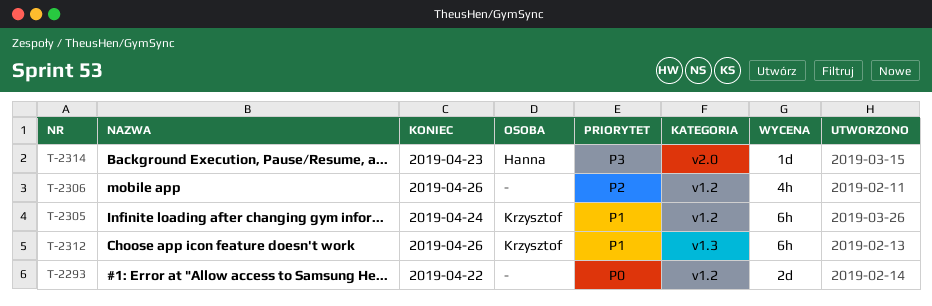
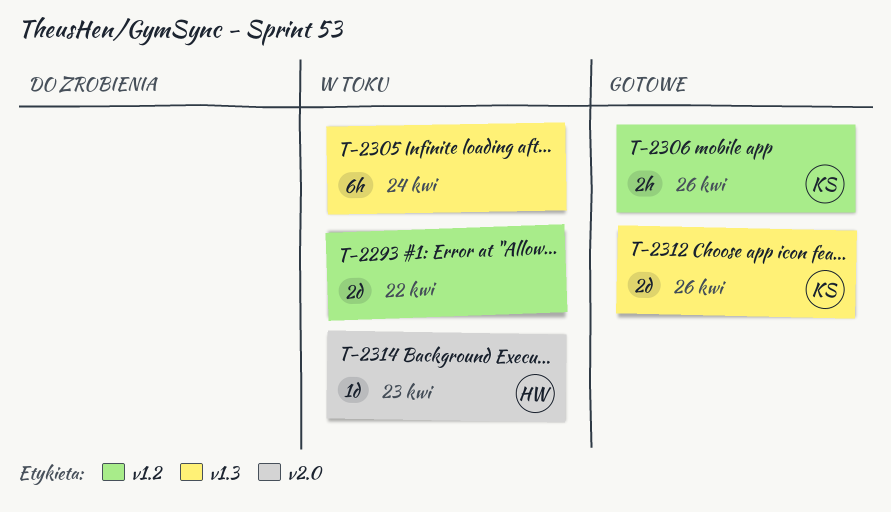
T-2305, owner: Krzysztof -> none
T-2305, label: v1.2 -> v1.3
T-2306, owner: none -> Krzysztof
T-2306, estimate: 4h -> 2h
T-2312, estimate: 6h -> 2d

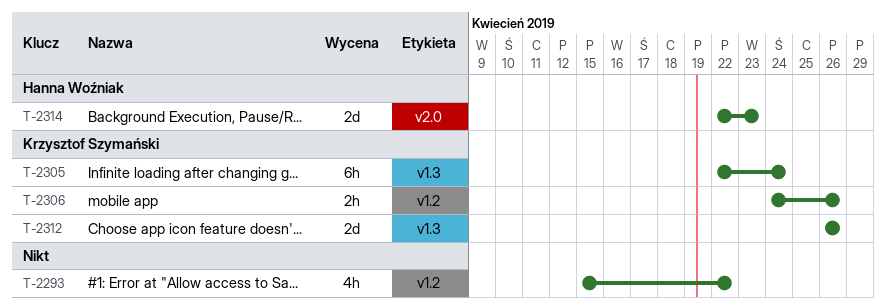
T-2293, estimate: 2d -> 4h
T-2305, owner: none -> Krzysztof Szymański
T-2314, estimate: 1d -> 2d

